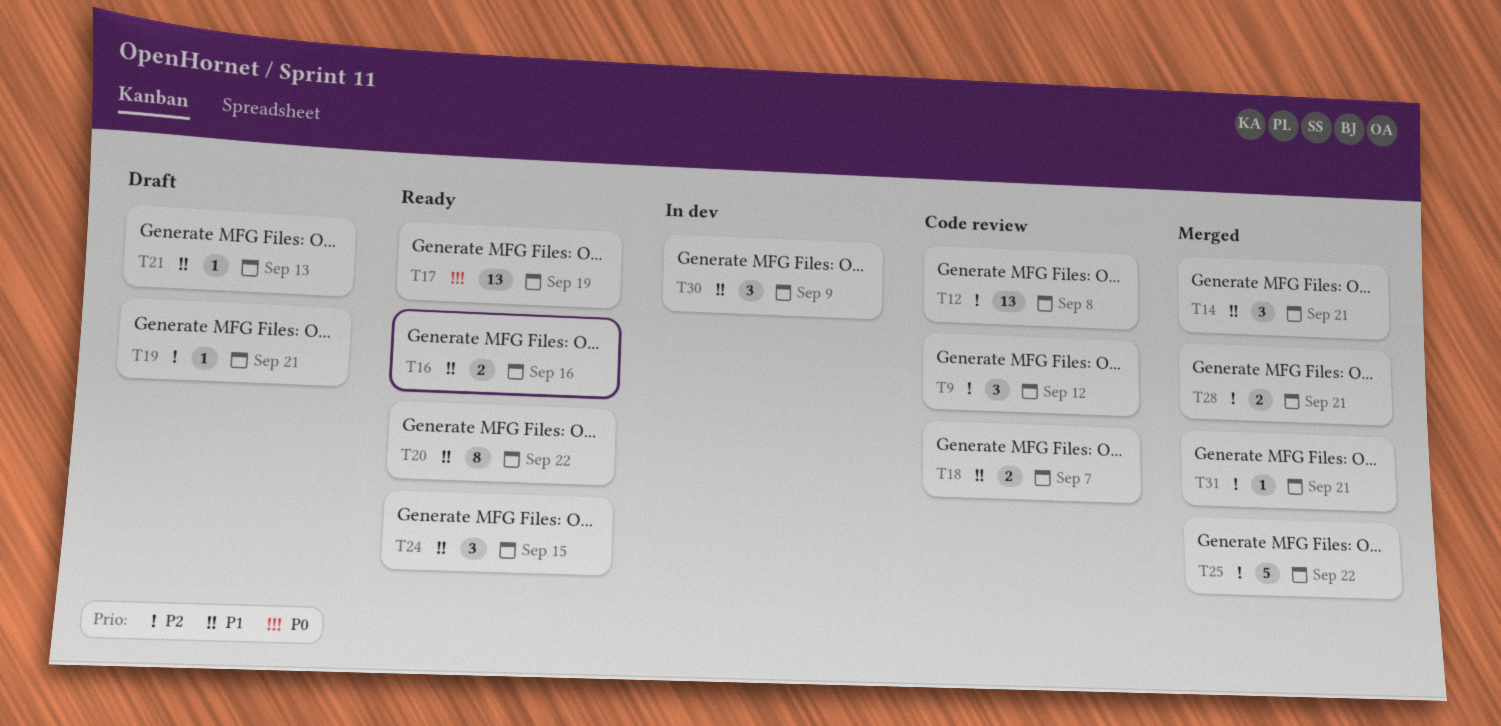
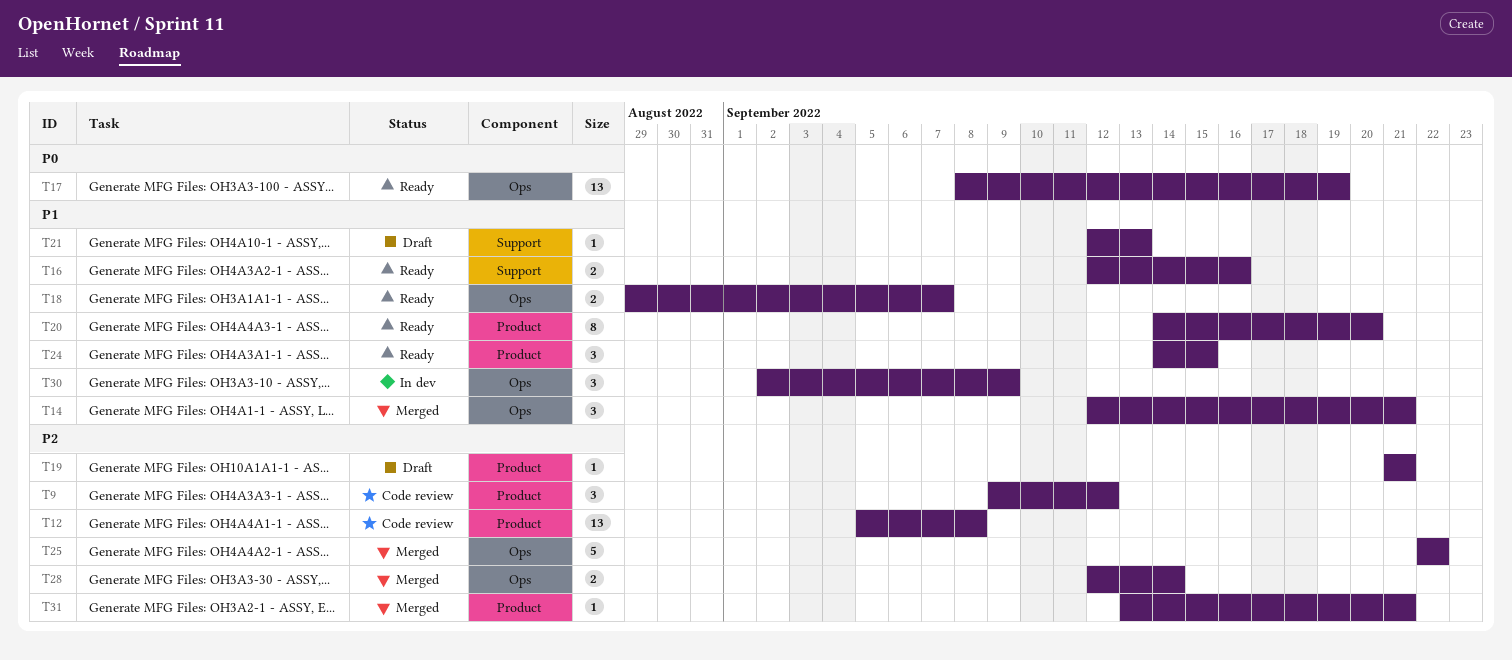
T18, status: Code review -> Ready
T20, due: Sep 22 -> Sep 20
T28, due: Sep 21 -> Sep 14

